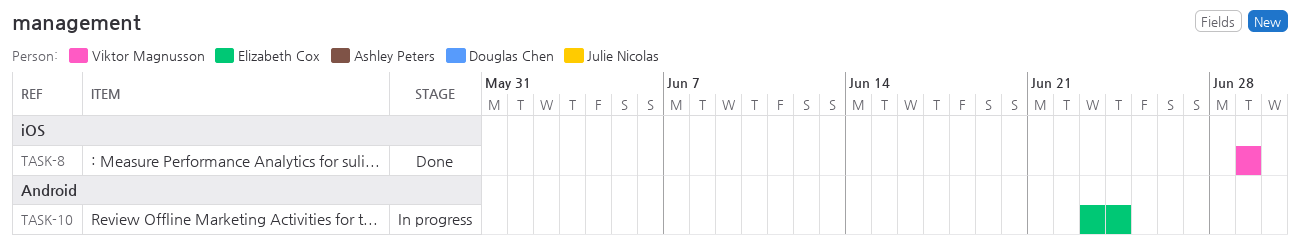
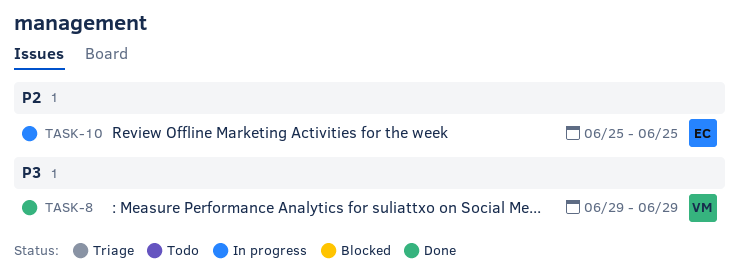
TASK-10, start: Jun 23 -> Jun 25
TASK-10, due: Jun 24 -> Jun 25

